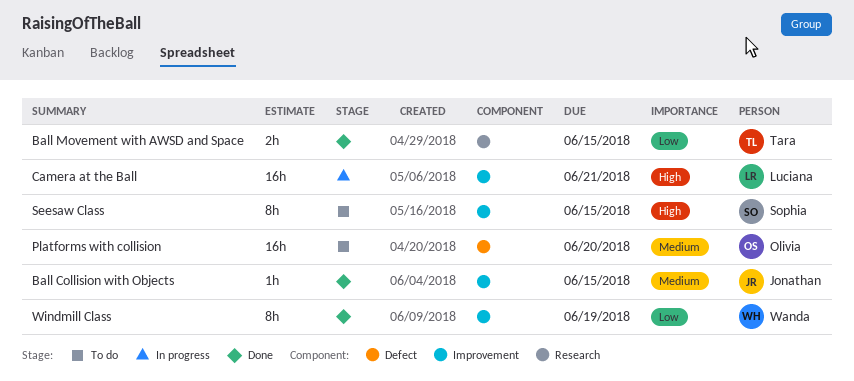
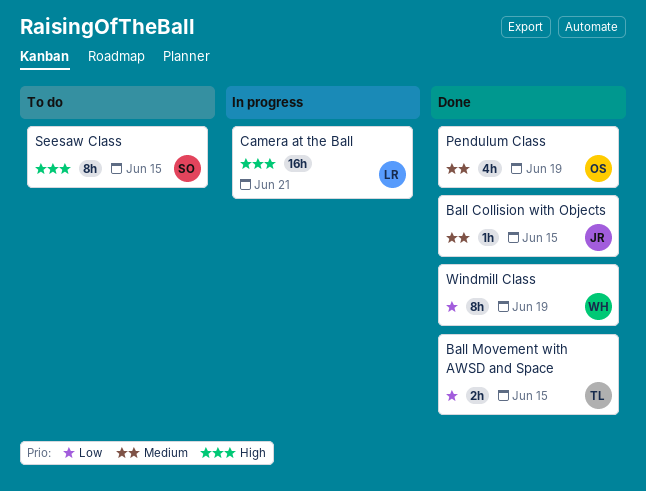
Pendulum Class: none -> present
Platforms with collision: present -> none

